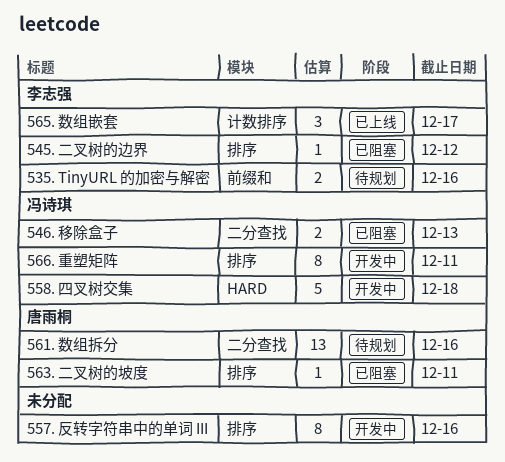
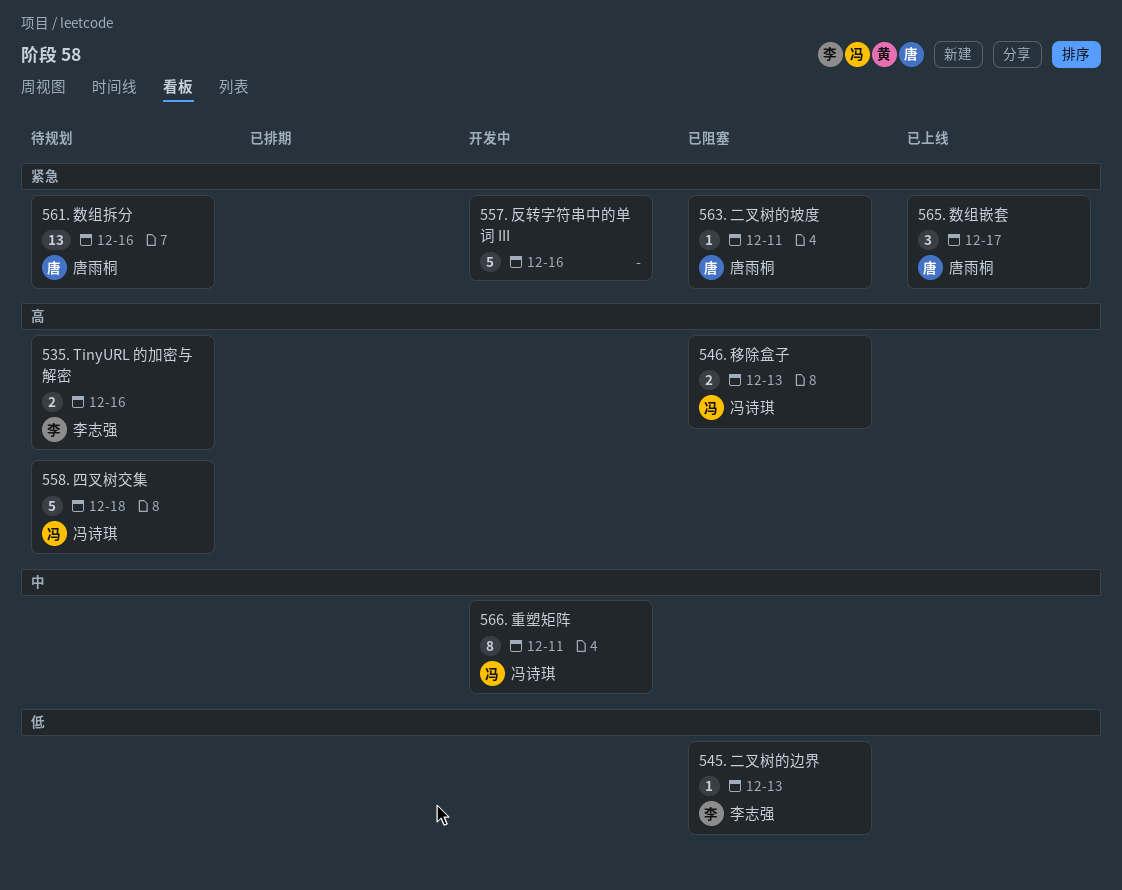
545. 二叉树的边界, due: Dec 12 -> Dec 13
557. 反转字符串中的单词 III, estimate: 8 -> 5
558. 四叉树交集, status: 开发中 -> 待规划
565. 数组嵌套, owner: 李志强 -> 唐雨桐

